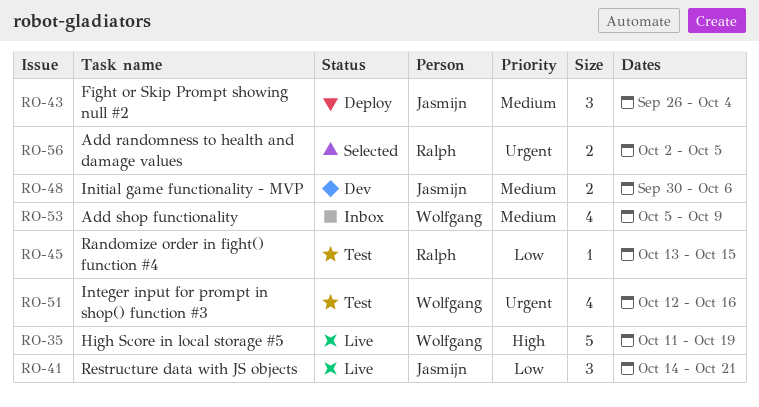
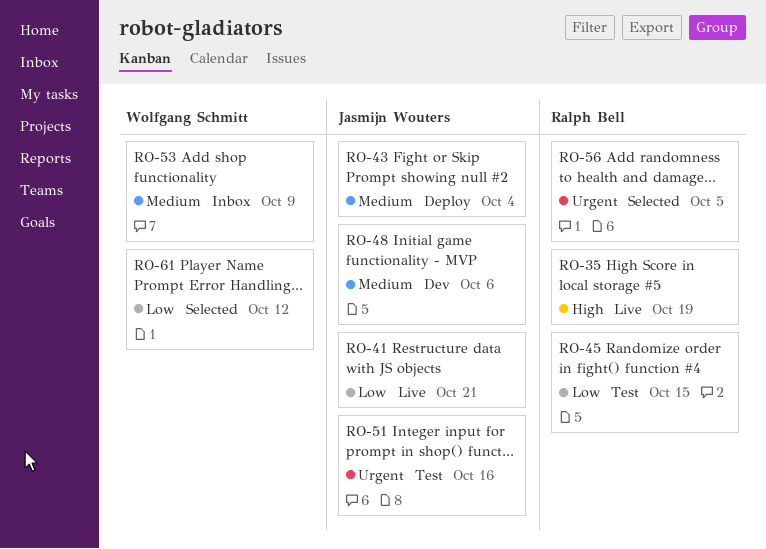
RO-35, owner: Wolfgang Schmitt -> Ralph Bell
RO-51, owner: Wolfgang Schmitt -> Jasmijn Wouters
RO-61: none -> present

